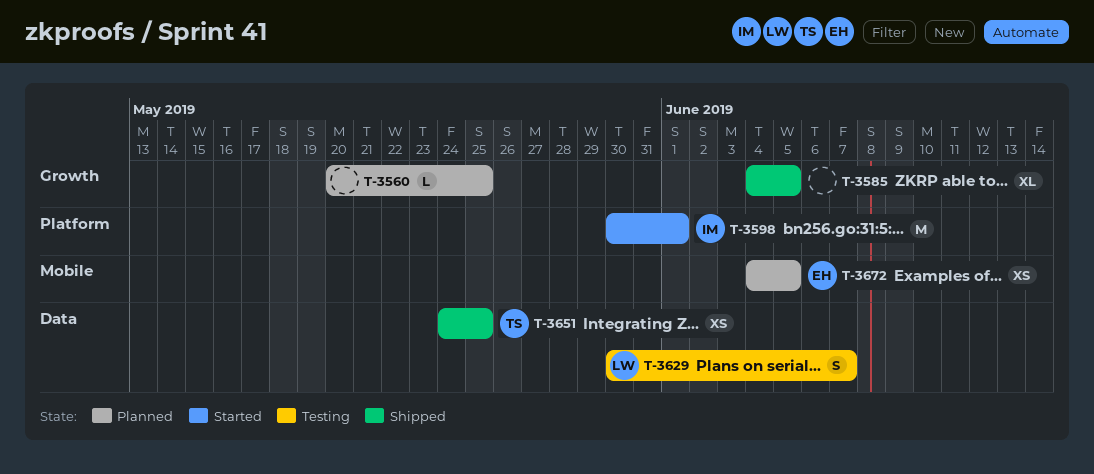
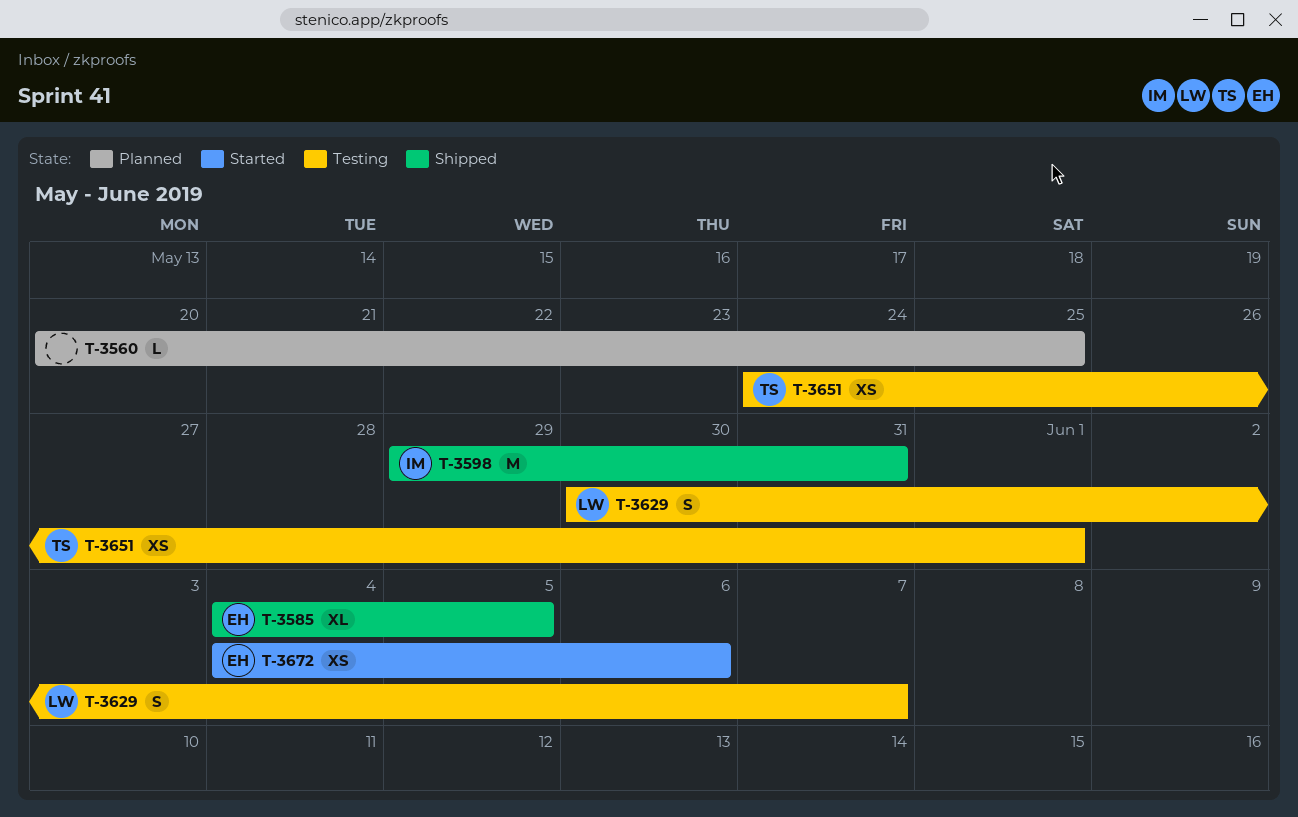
T-3585, owner: none -> EH
T-3598, status: Started -> Shipped
T-3598, start: May 30 -> May 29
T-3598, due: Jun 1 -> May 31
T-3651, status: Shipped -> Testing
T-3651, due: May 25 -> Jun 1
T-3672, status: Planned -> Started
T-3672, due: Jun 5 -> Jun 6

